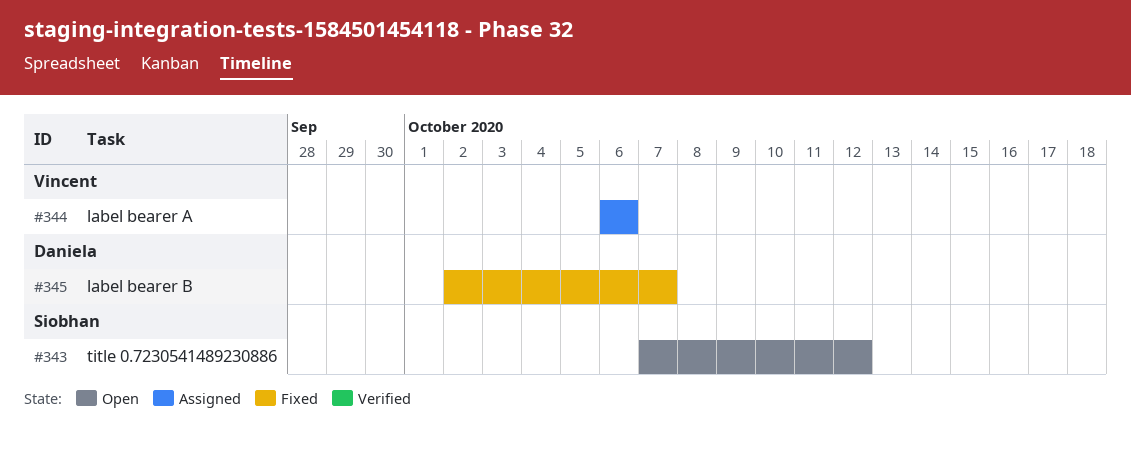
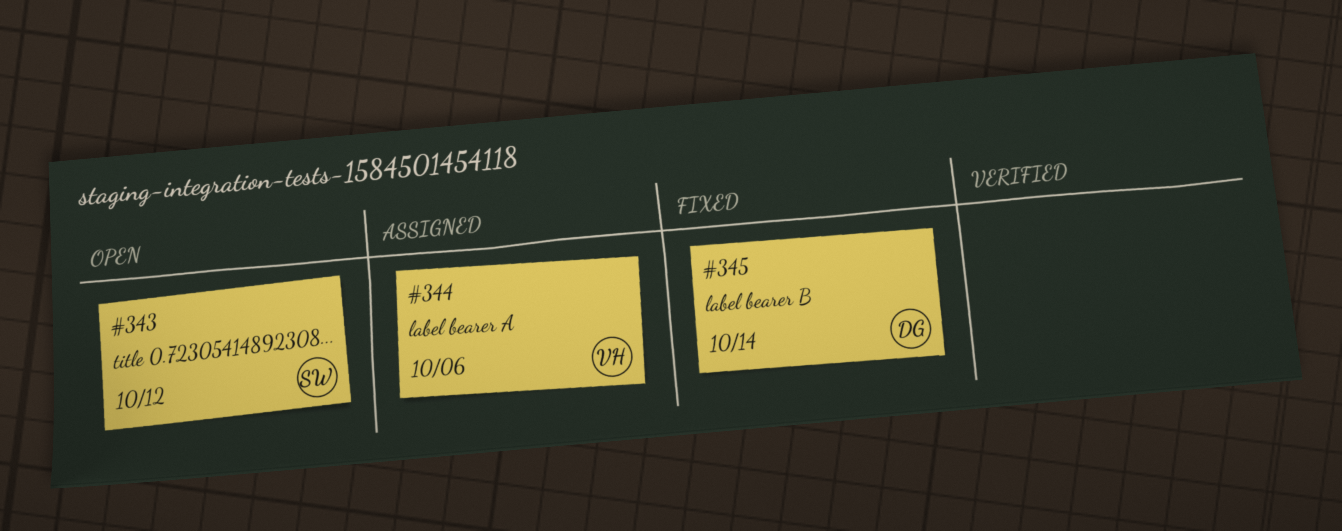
#345, due: Oct 7 -> Oct 14

